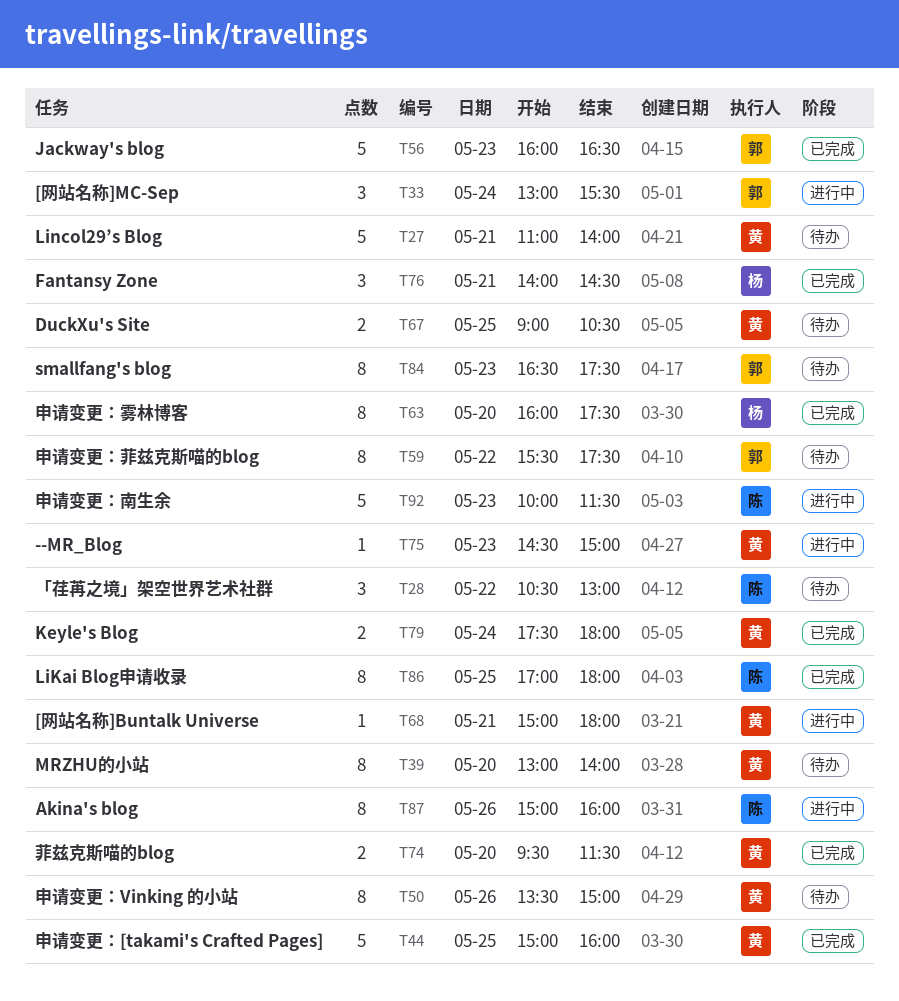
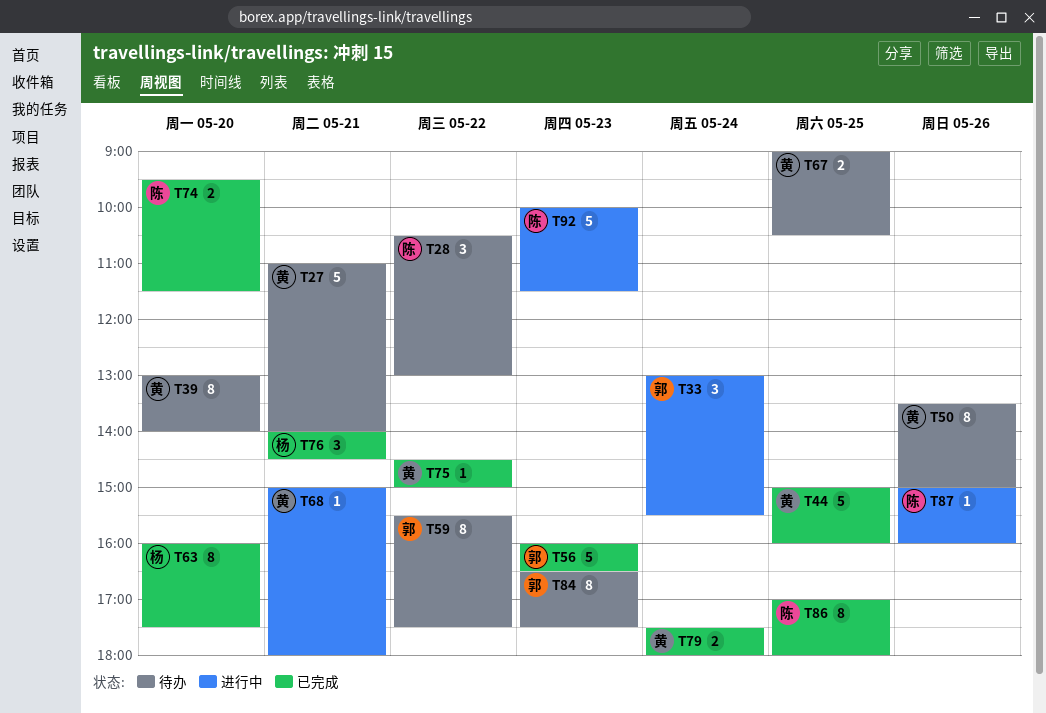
T74, owner: 黄 -> 陈
T75, status: 进行中 -> 已完成
T75, day: May 23 -> May 22
T87, estimate: 8 -> 1

